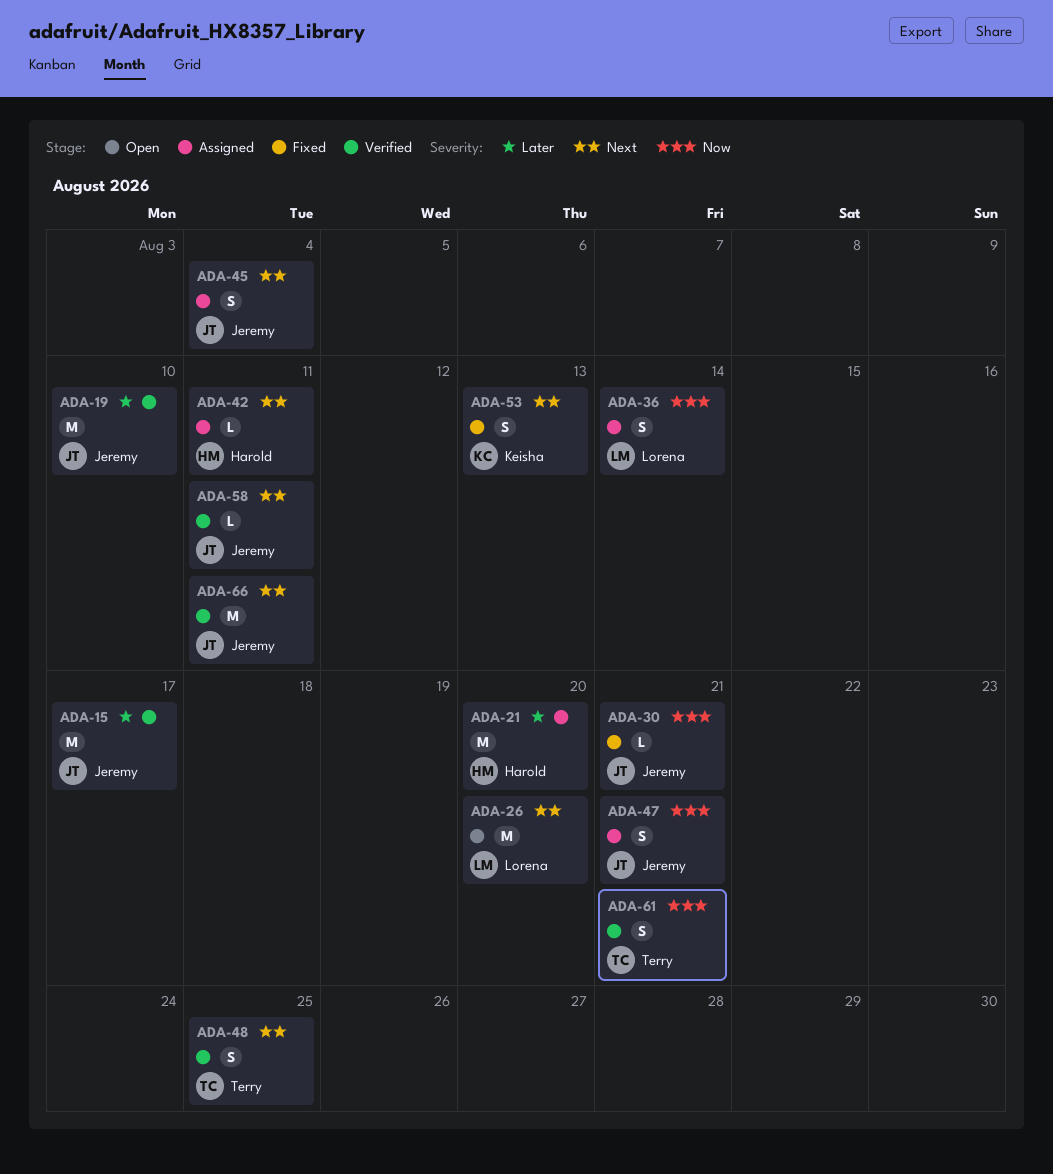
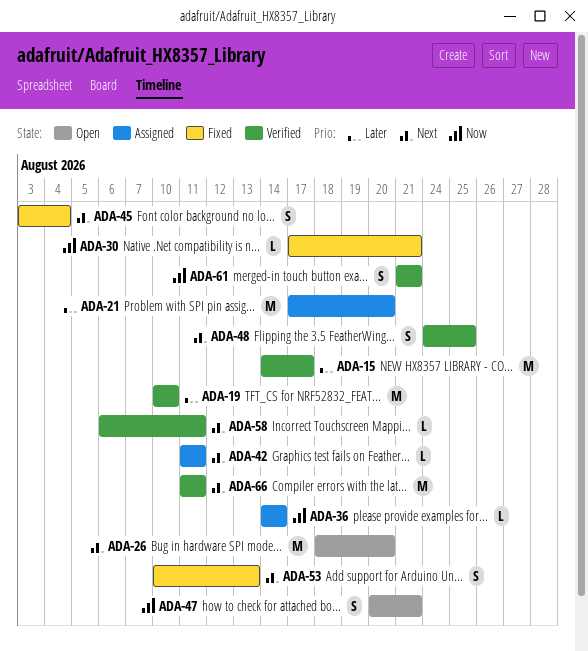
ADA-36, estimate: S -> L
ADA-45, status: Assigned -> Fixed
ADA-47, status: Assigned -> Open

